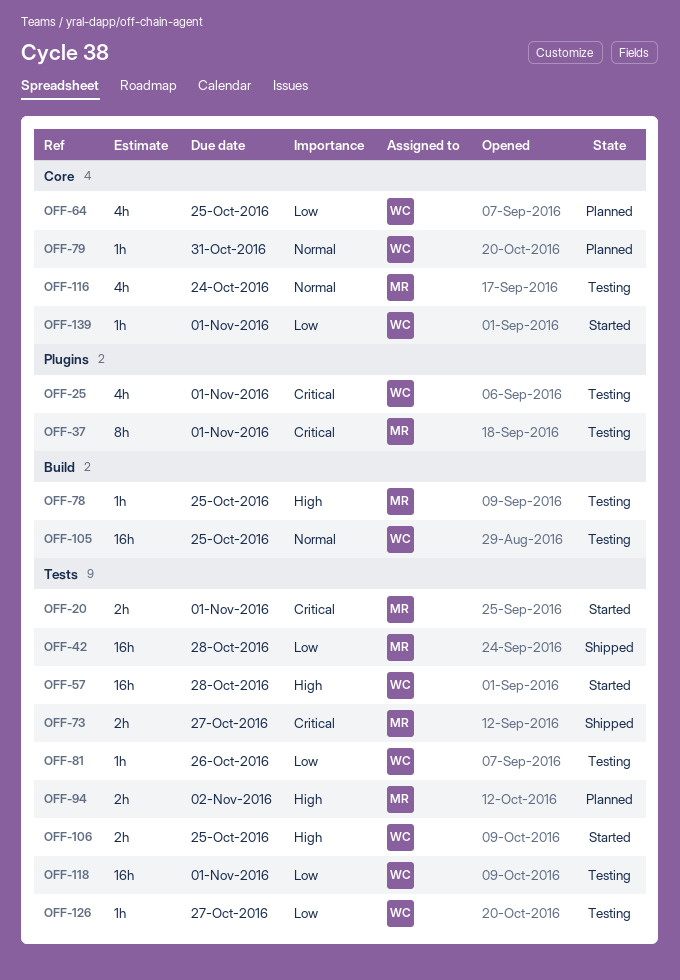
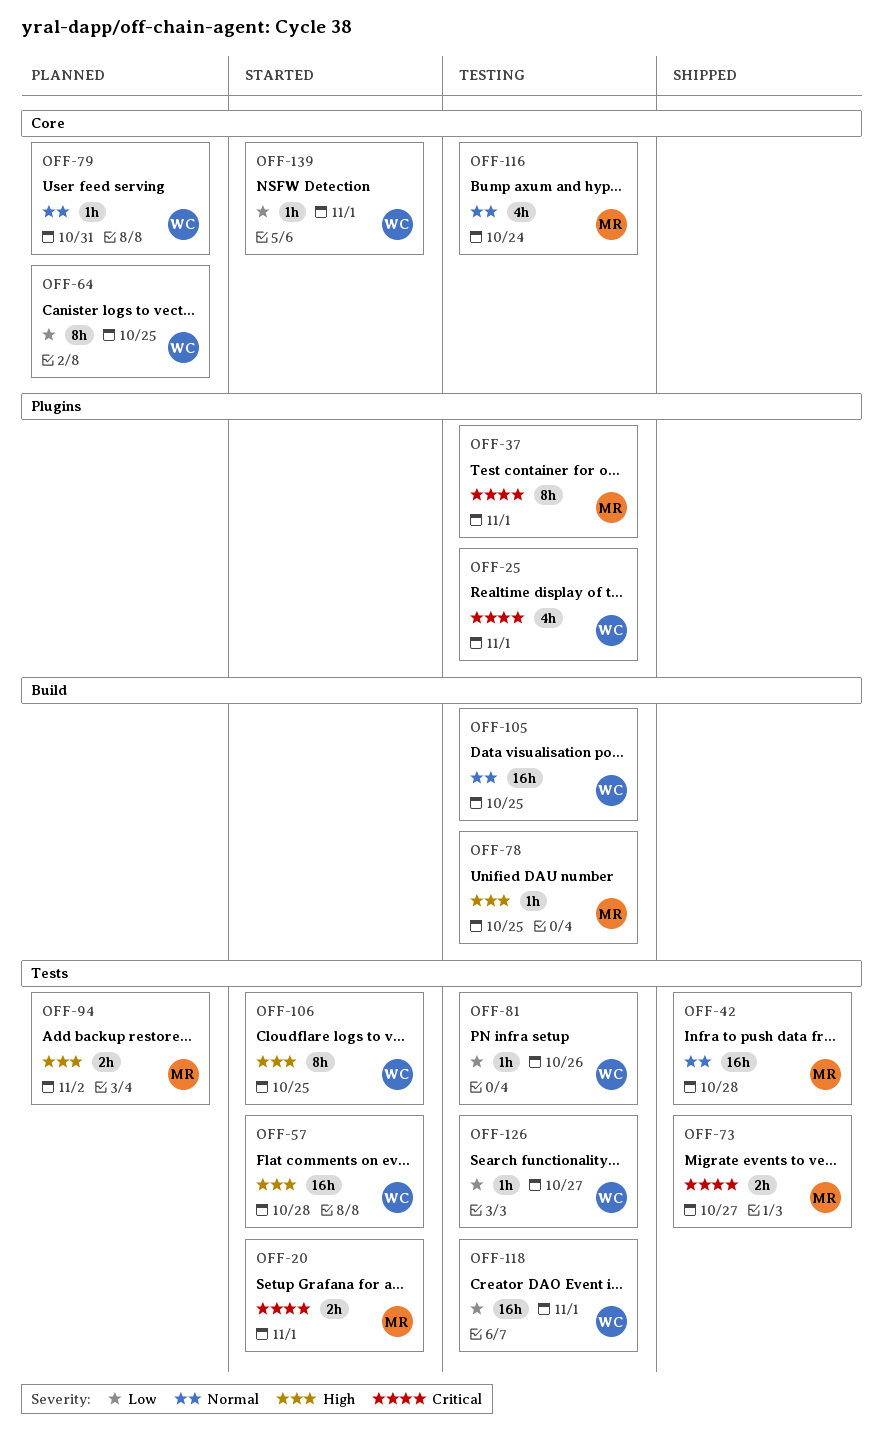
OFF-42, priority: Low -> Normal
OFF-64, estimate: 4h -> 8h
OFF-106, estimate: 2h -> 8h

